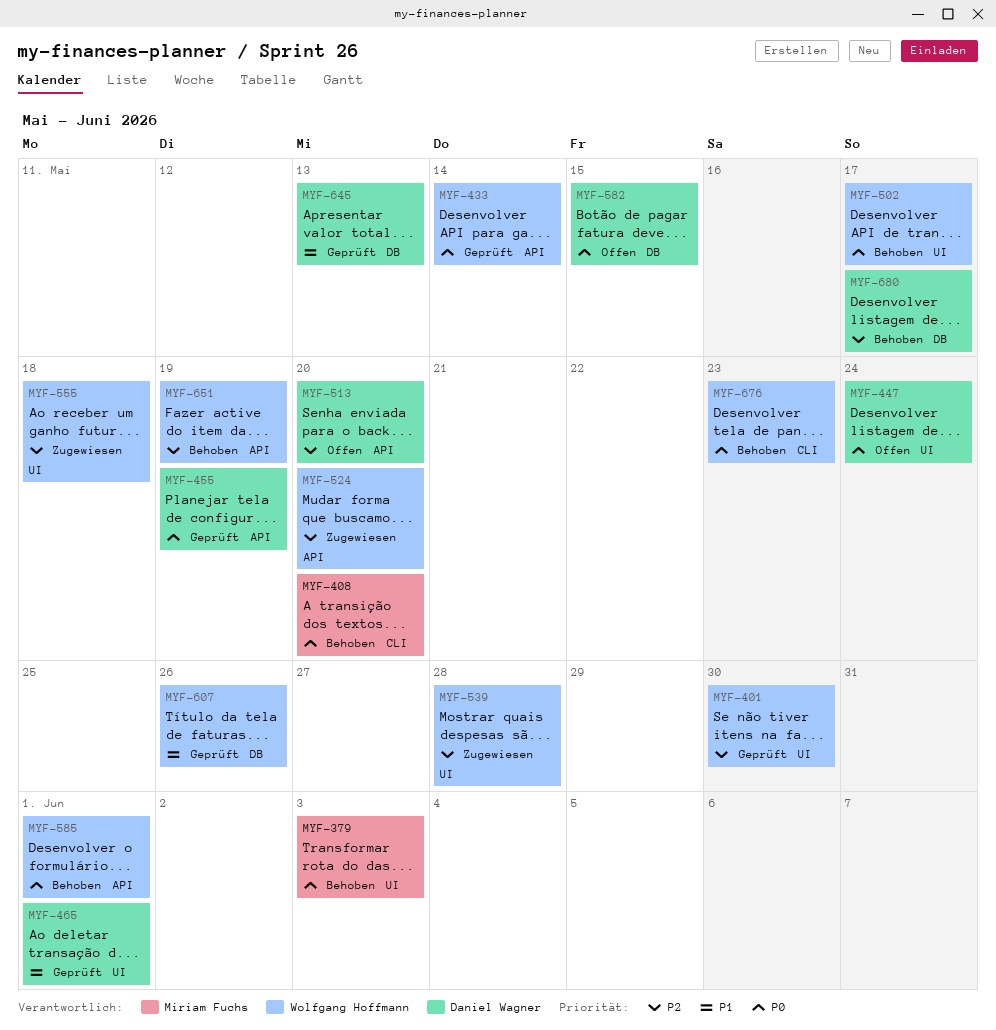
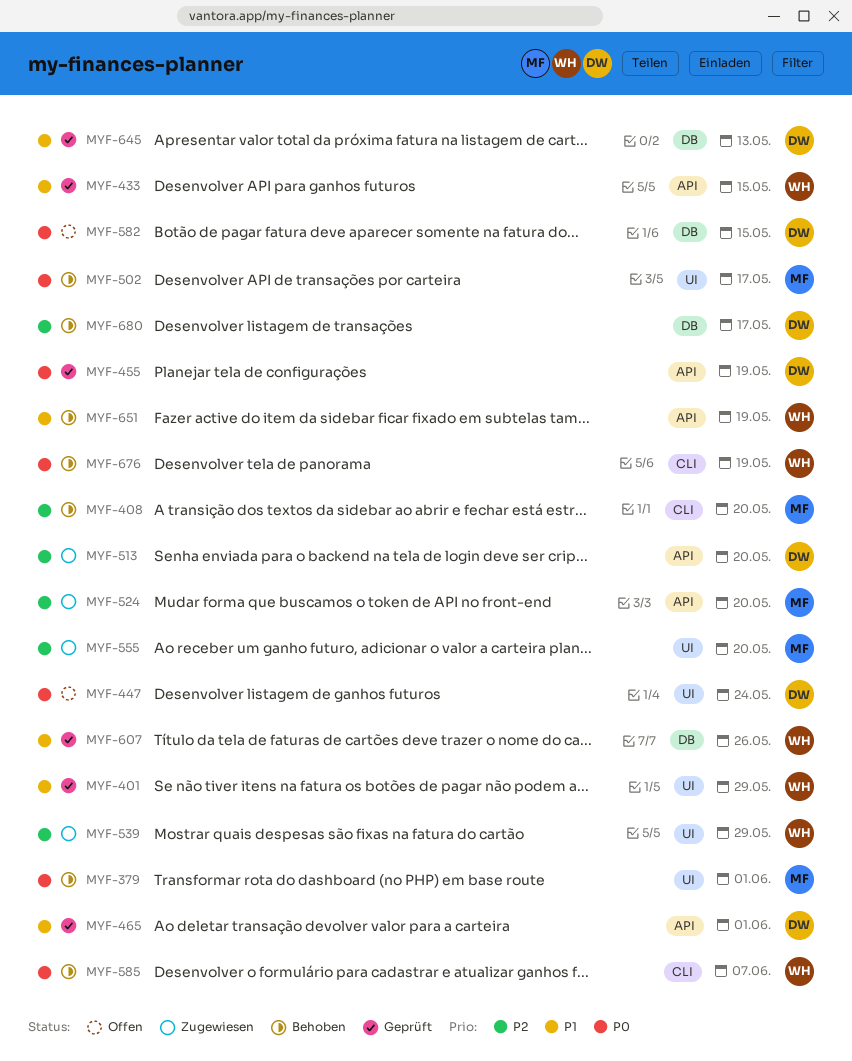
MYF-379, due: Jun 3 -> Jun 1
MYF-401, priority: P2 -> P1
MYF-401, due: May 30 -> May 29
MYF-408, priority: P0 -> P2
MYF-433, priority: P0 -> P1
MYF-433, due: May 14 -> May 15
MYF-465, label: UI -> API
MYF-502, owner: Wolfgang Hoffmann -> Miriam Fuchs
MYF-513, status: Offen -> Zugewiesen
MYF-524, owner: Wolfgang Hoffmann -> Miriam Fuchs
MYF-539, due: May 28 -> May 29
MYF-555, owner: Wolfgang Hoffmann -> Miriam Fuchs
MYF-555, due: May 18 -> May 20
MYF-585, label: API -> CLI
MYF-585, due: Jun 1 -> Jun 7
MYF-651, priority: P2 -> P1
MYF-676, due: May 23 -> May 19

